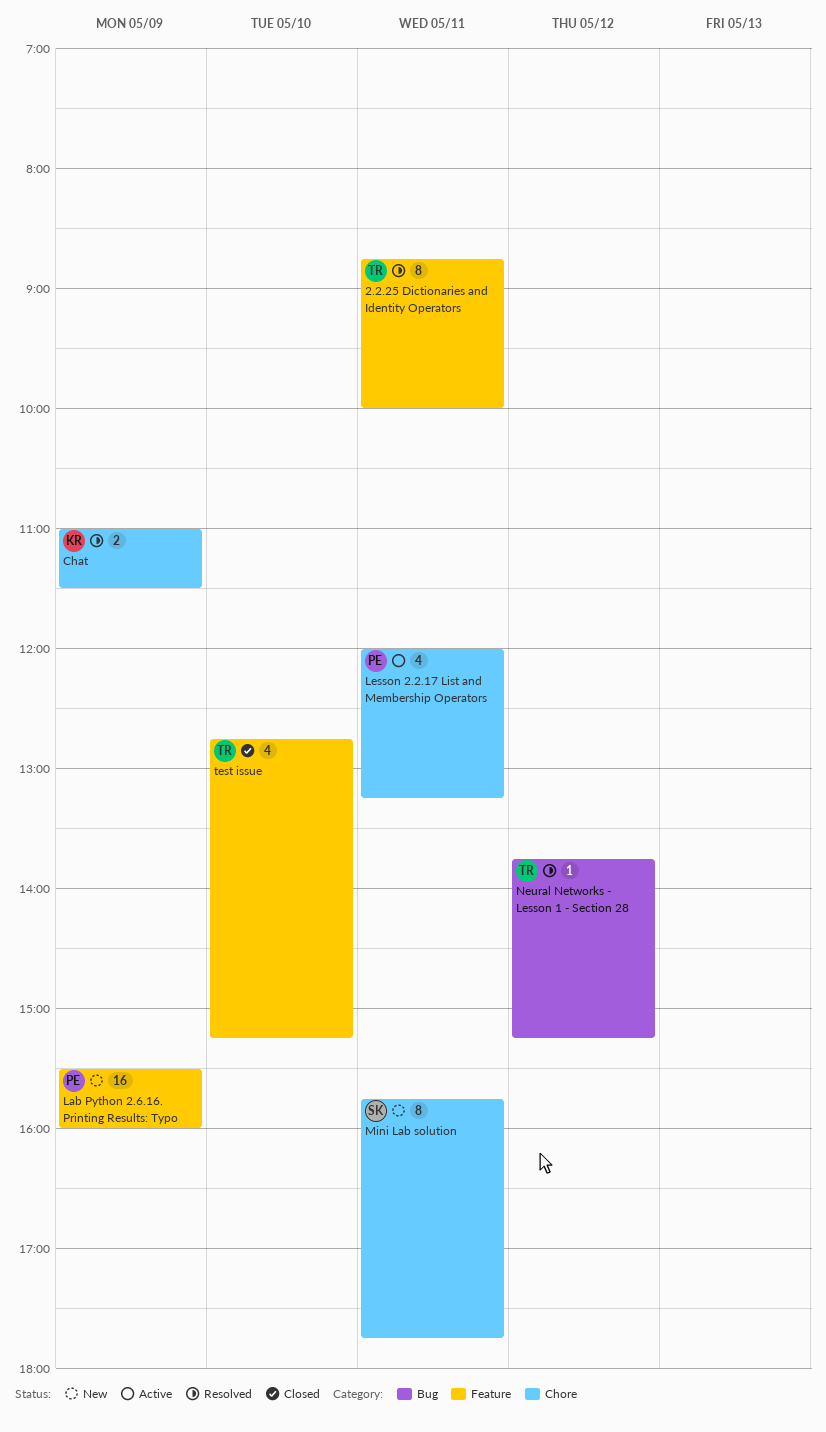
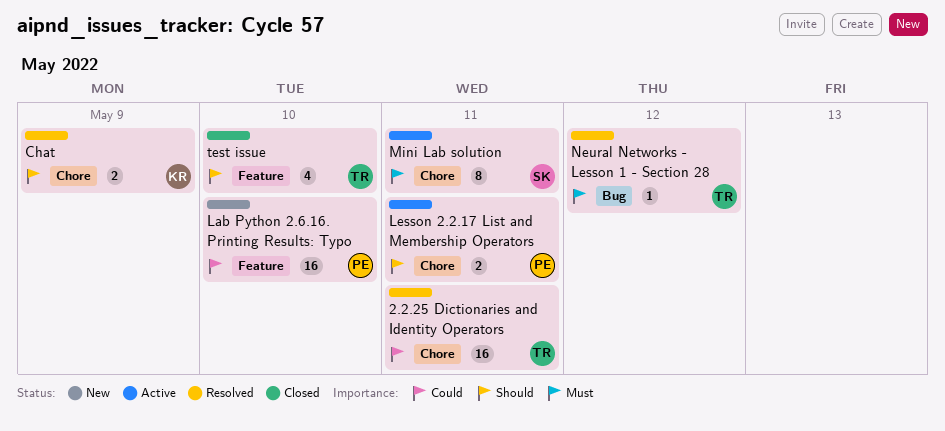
2.2.25 Dictionaries and Identity Operators, label: Feature -> Chore
2.2.25 Dictionaries and Identity Operators, estimate: 8 -> 16
Lab Python 2.6.16. Printing Results: Typo, day: May 9 -> May 10
Lesson 2.2.17 List and Membership Operators, estimate: 4 -> 2
Mini Lab solution, status: New -> Active

